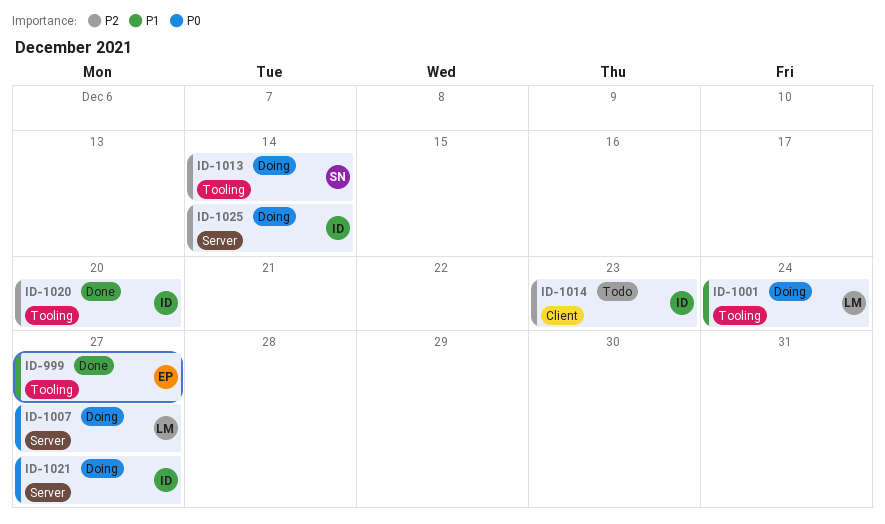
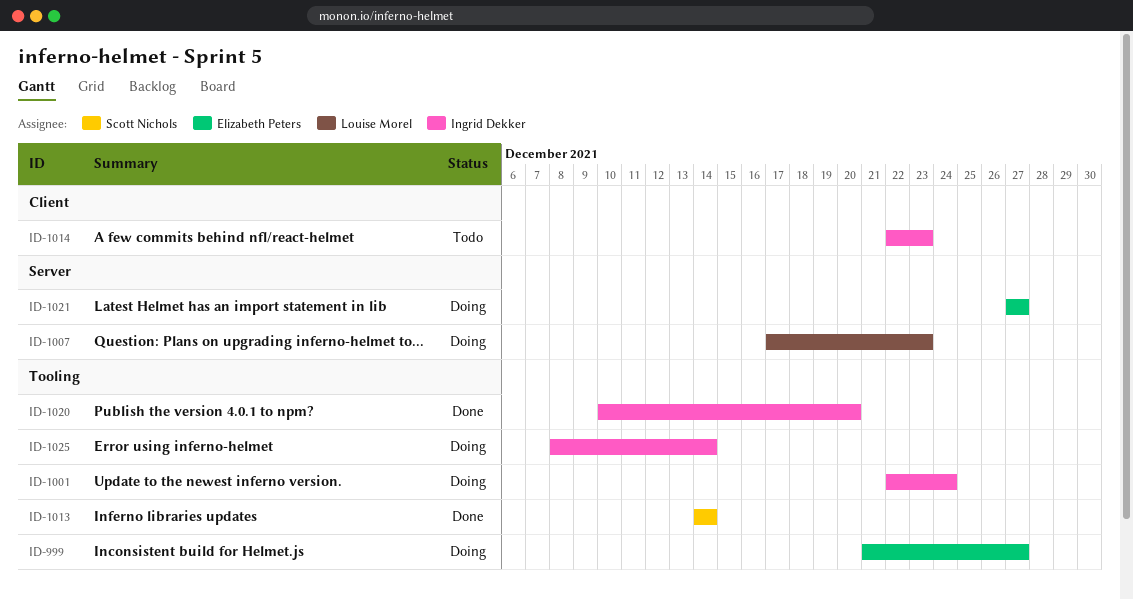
ID-999, status: Done -> Doing
ID-1001, owner: Louise Morel -> Ingrid Dekker
ID-1007, due: Dec 27 -> Dec 23
ID-1013, status: Doing -> Done
ID-1021, owner: Ingrid Dekker -> Elizabeth Peters
ID-1025, label: Server -> Tooling

